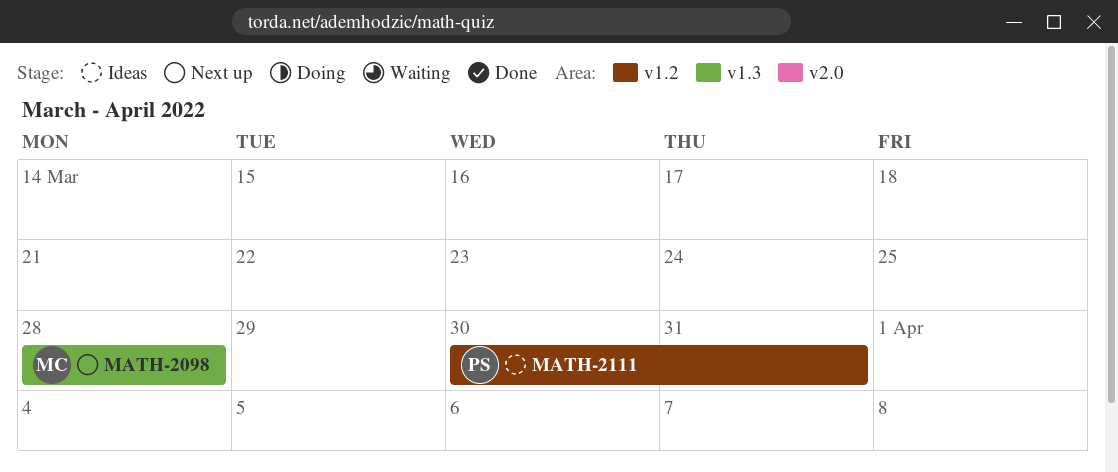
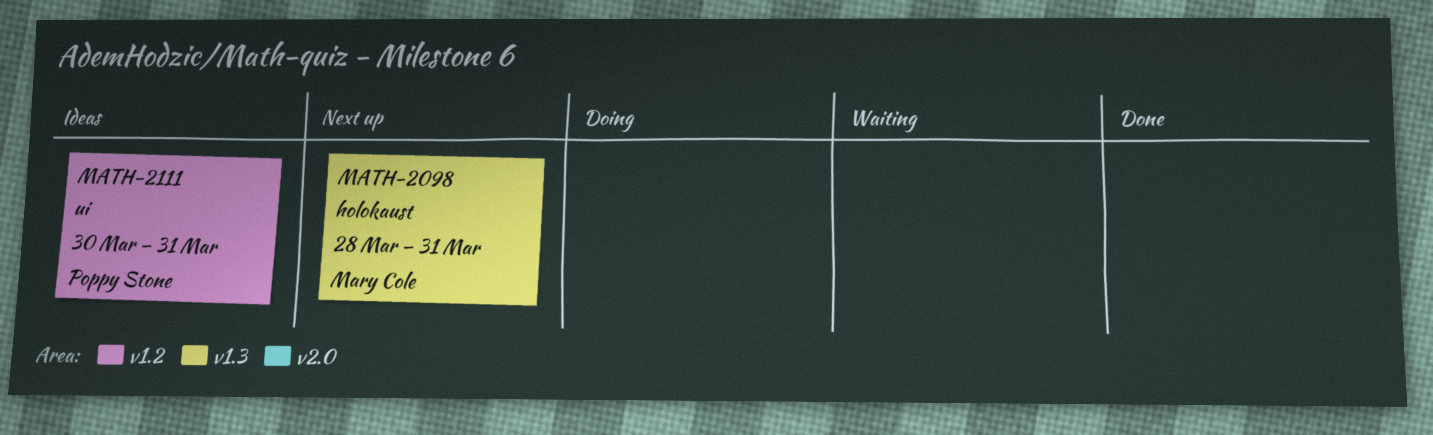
MATH-2098, due: Mar 28 -> Mar 31

